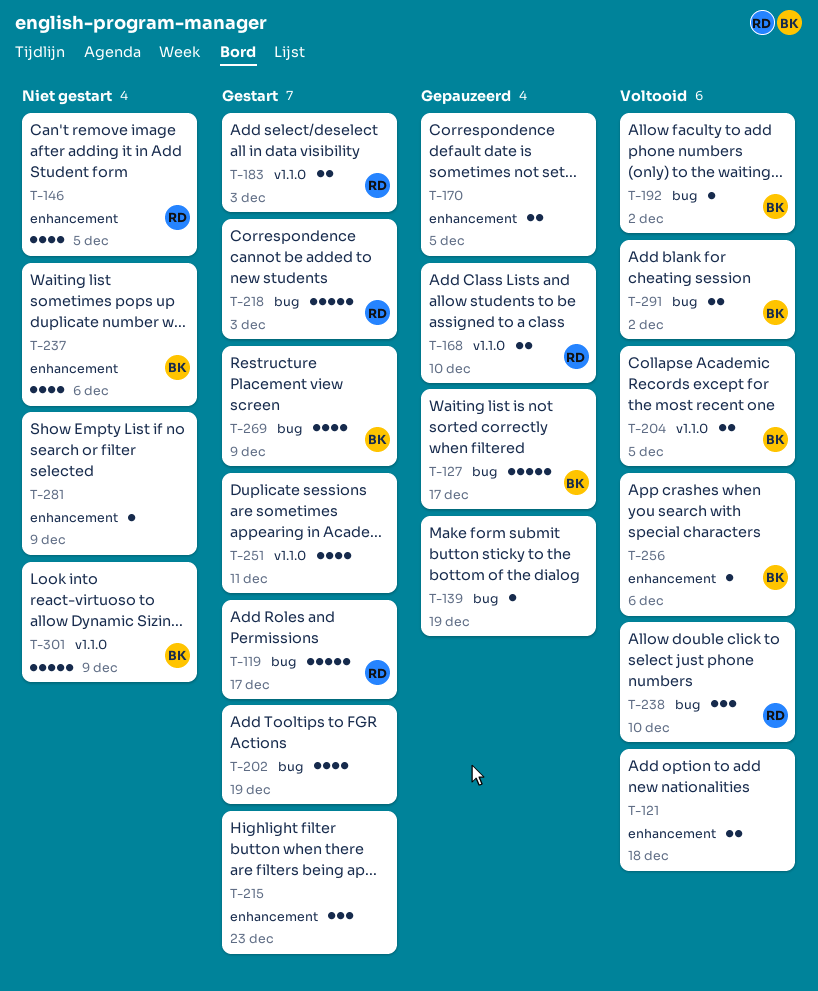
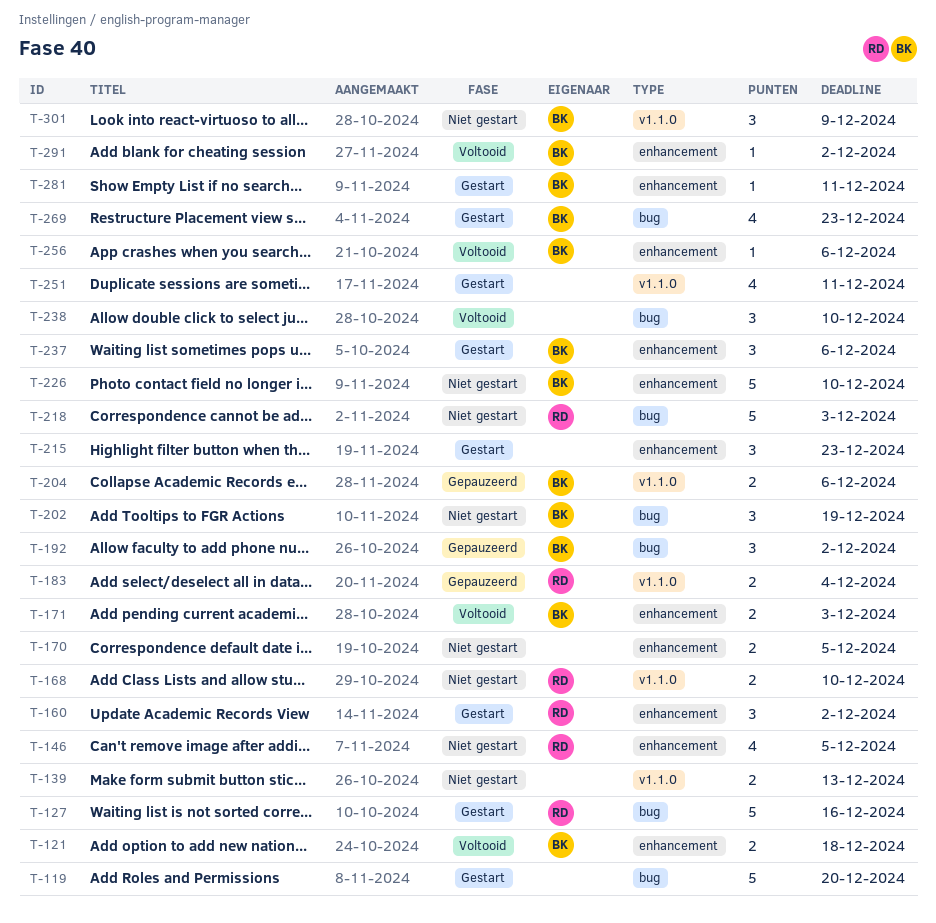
T-119, owner: RD -> none
T-119, due: Dec 17 -> Dec 20
T-121, owner: none -> BK
T-127, status: Gepauzeerd -> Gestart
T-127, owner: BK -> RD
T-127, due: Dec 17 -> Dec 16
T-139, status: Gepauzeerd -> Niet gestart
T-139, label: bug -> v1.1.0
T-139, estimate: 1 -> 2
T-139, due: Dec 19 -> Dec 13
T-160: none -> present
T-168, status: Gepauzeerd -> Niet gestart
T-170, status: Gepauzeerd -> Niet gestart
T-171: none -> present
T-183, status: Gestart -> Gepauzeerd
T-183, due: Dec 3 -> Dec 4
T-192, status: Voltooid -> Gepauzeerd
T-192, estimate: 1 -> 3
T-202, status: Gestart -> Niet gestart
T-202, owner: none -> BK
T-202, estimate: 4 -> 3
T-204, status: Voltooid -> Gepauzeerd
T-204, due: Dec 5 -> Dec 6
T-218, status: Gestart -> Niet gestart
T-226: none -> present
T-237, status: Niet gestart -> Gestart
T-237, estimate: 4 -> 3
T-238, owner: RD -> none
T-269, due: Dec 9 -> Dec 23
T-281, status: Niet gestart -> Gestart
T-281, owner: none -> BK
T-281, due: Dec 9 -> Dec 11
T-291, label: bug -> enhancement
T-291, estimate: 2 -> 1
T-301, estimate: 5 -> 3

